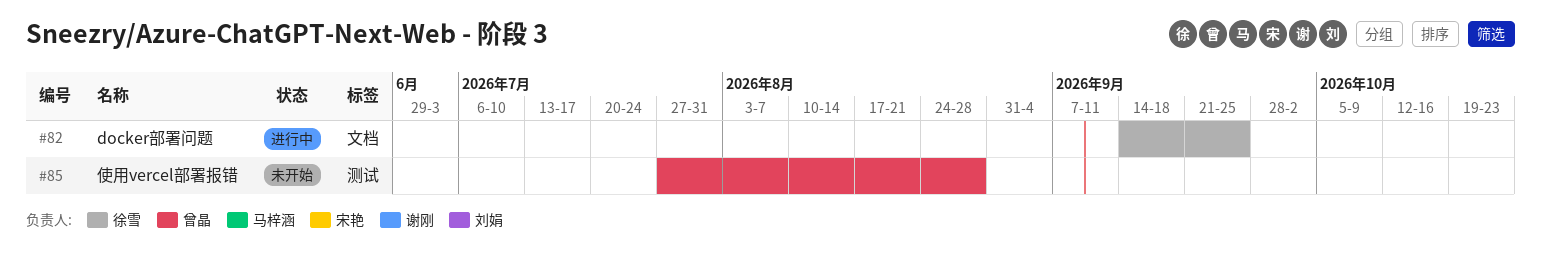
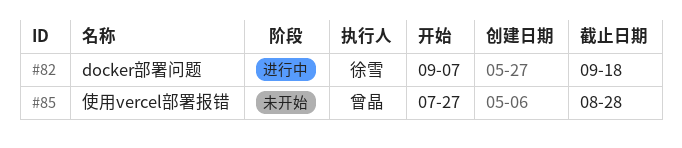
#82, start: Sep 14 -> Sep 7
#82, due: Sep 25 -> Sep 18

